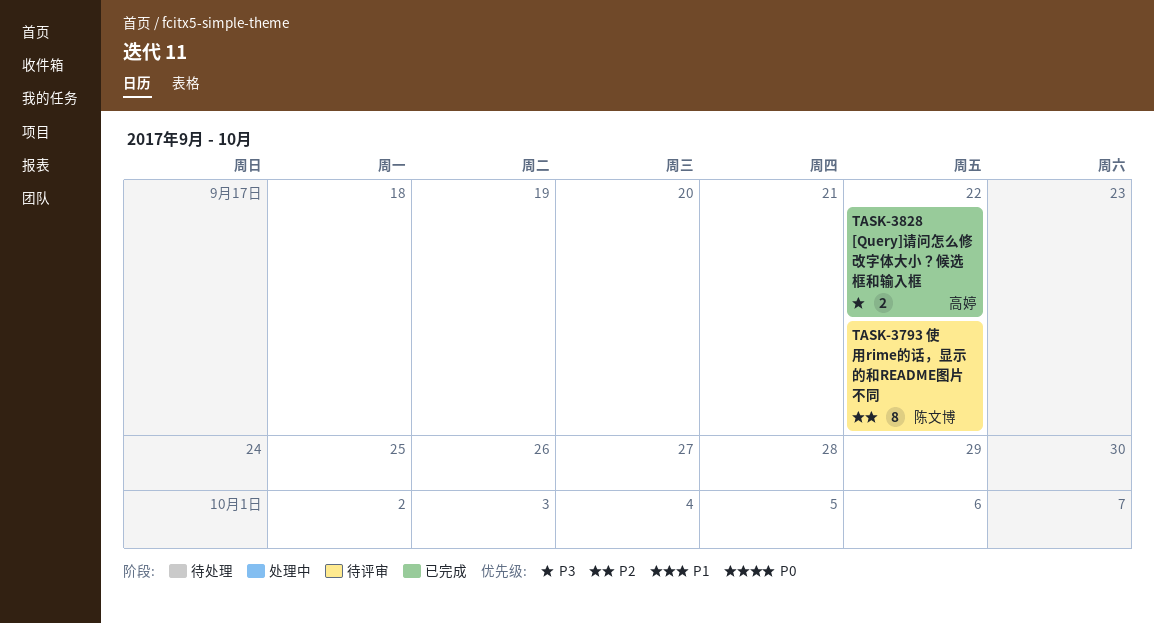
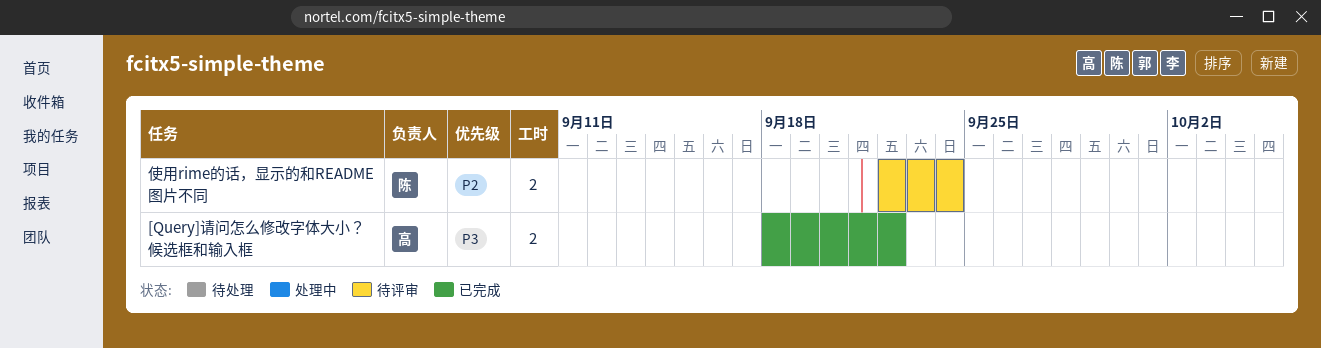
使用rime的话，显示的和README图片不同, estimate: 8 -> 2
使用rime的话，显示的和README图片不同, due: Sep 22 -> Sep 24

